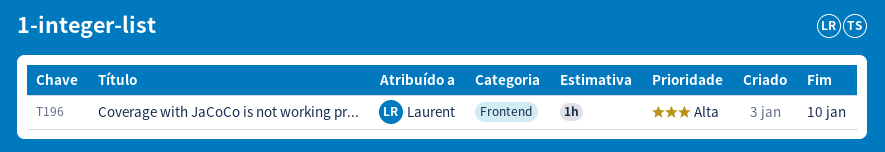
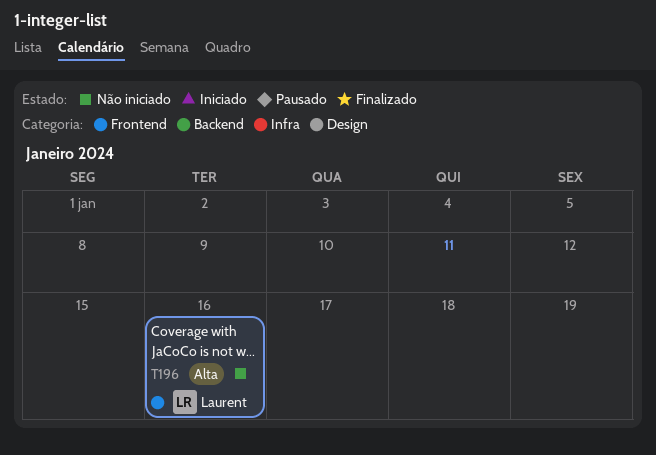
T196, due: Jan 10 -> Jan 16

